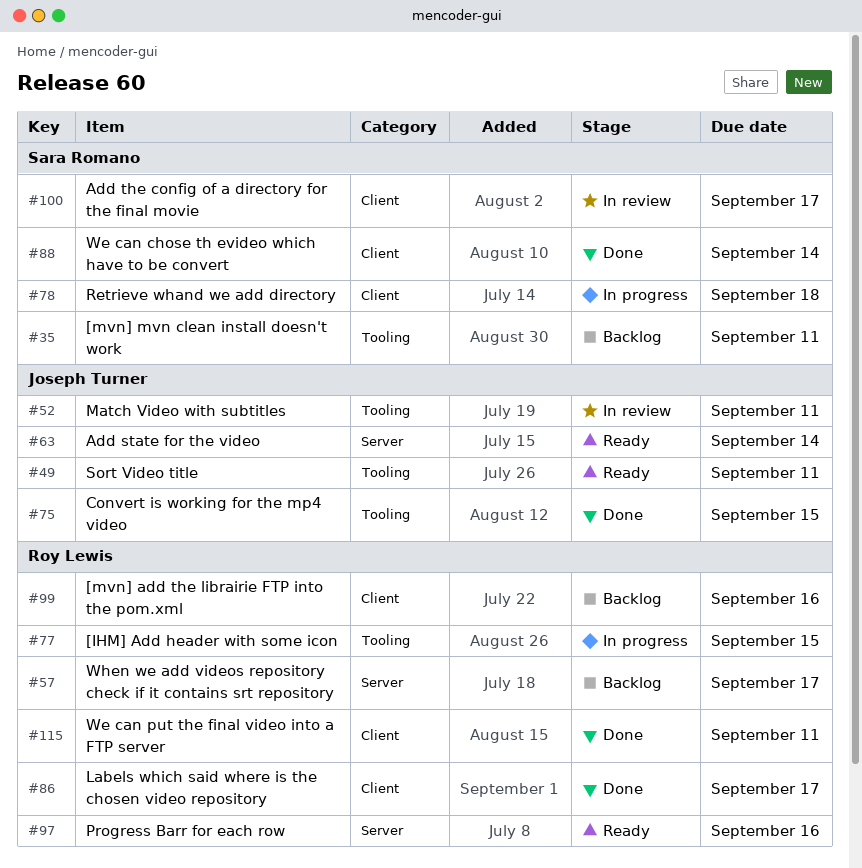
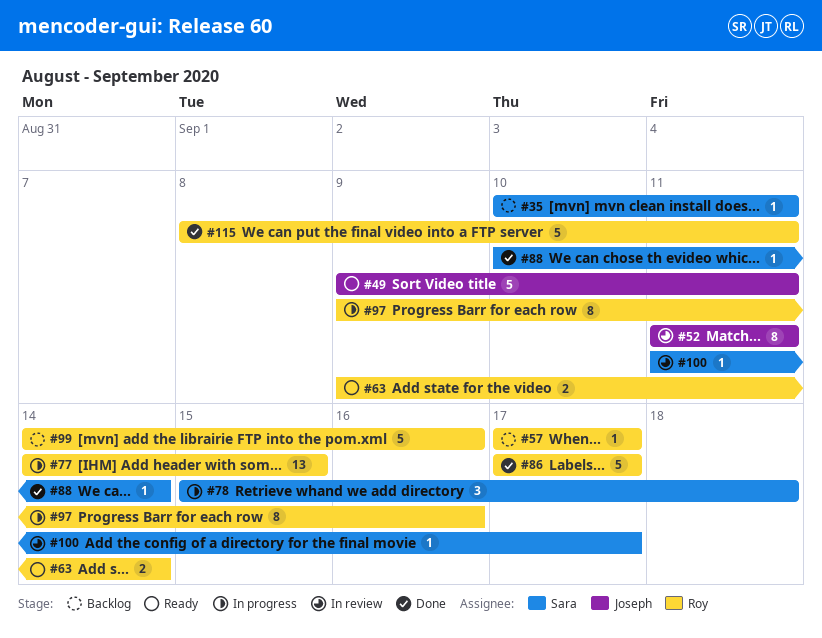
#63, owner: Joseph Turner -> Roy Lewis
#75: present -> none
#97, status: Ready -> In progress

